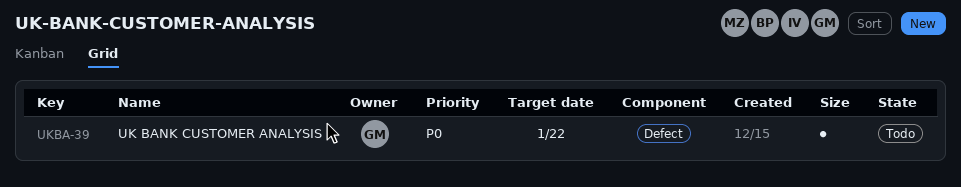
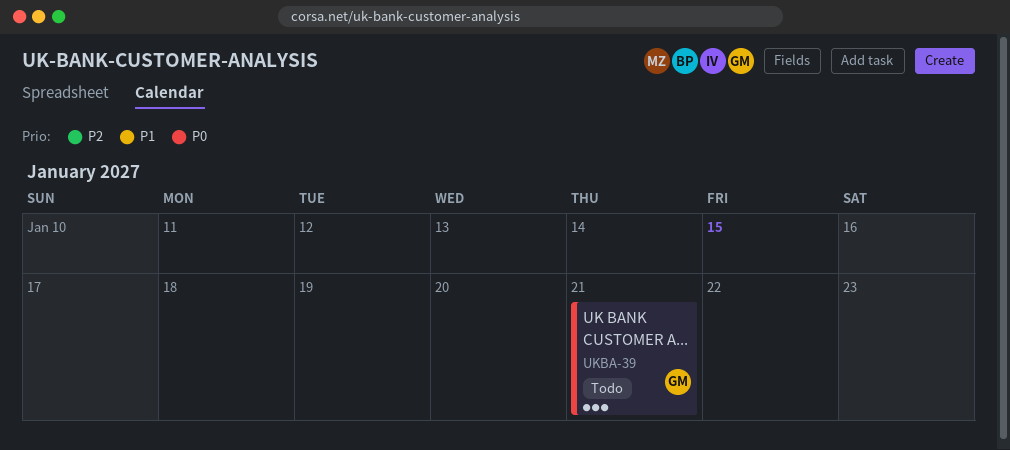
UKBA-39, estimate: 1 -> 3
UKBA-39, due: Jan 22 -> Jan 21

